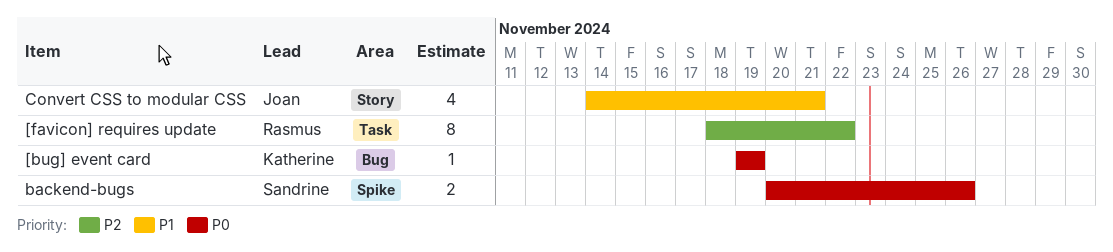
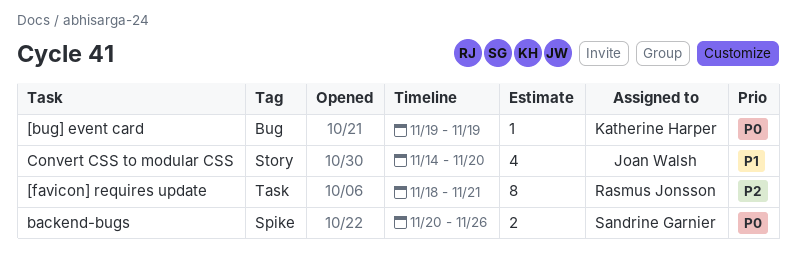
[favicon] requires update, due: Nov 22 -> Nov 21
Convert CSS to modular CSS, due: Nov 21 -> Nov 20

